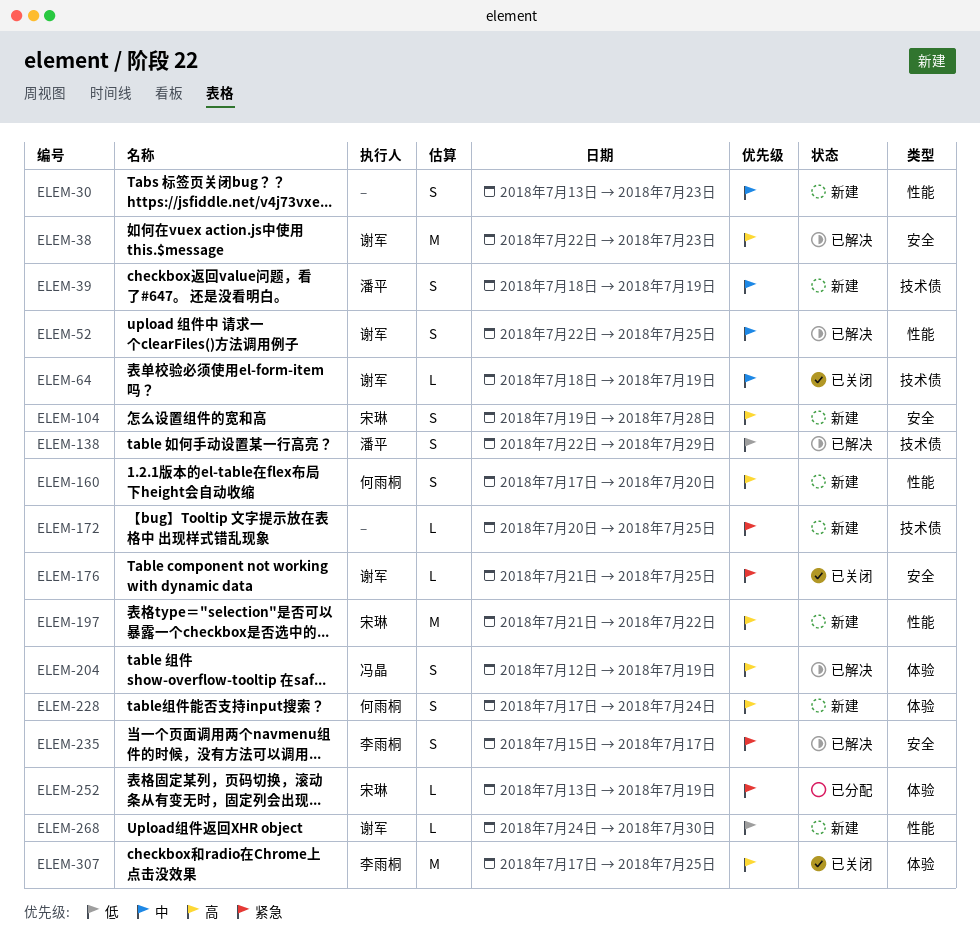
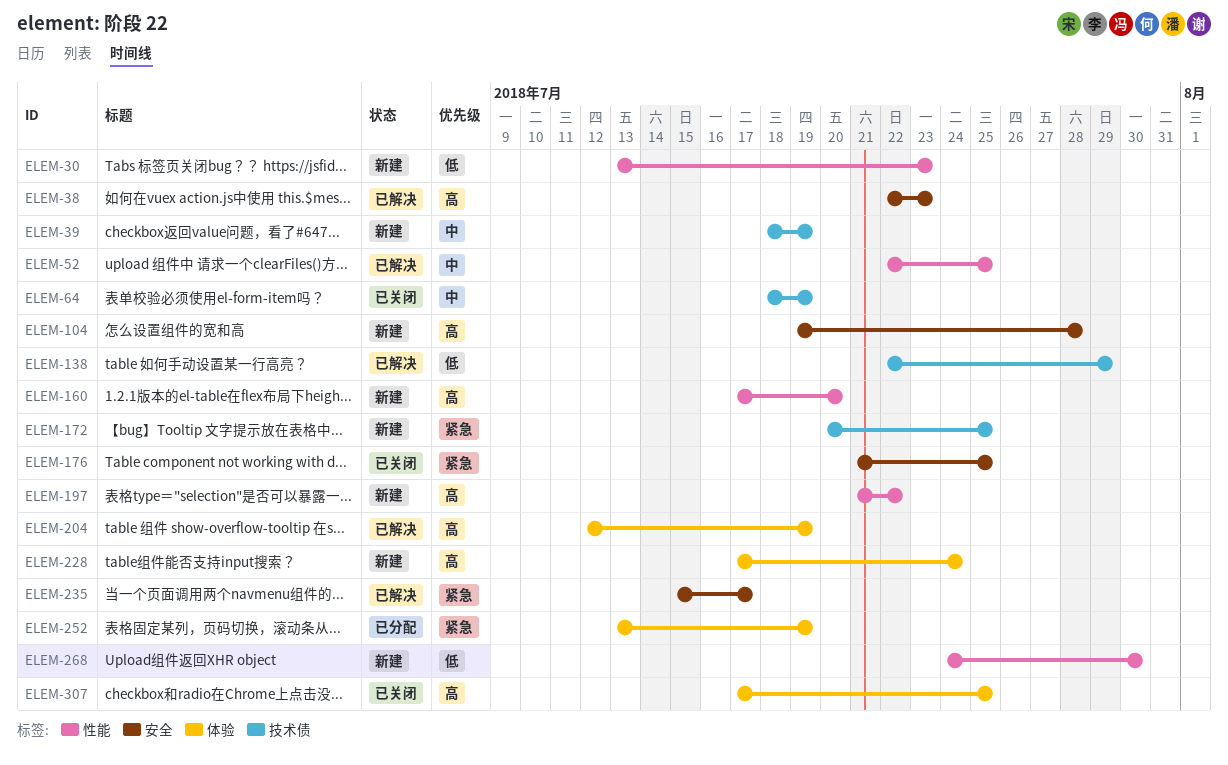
ELEM-30, priority: 中 -> 低

